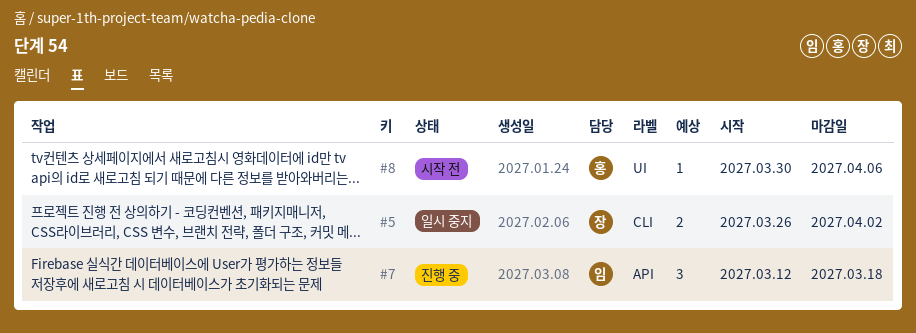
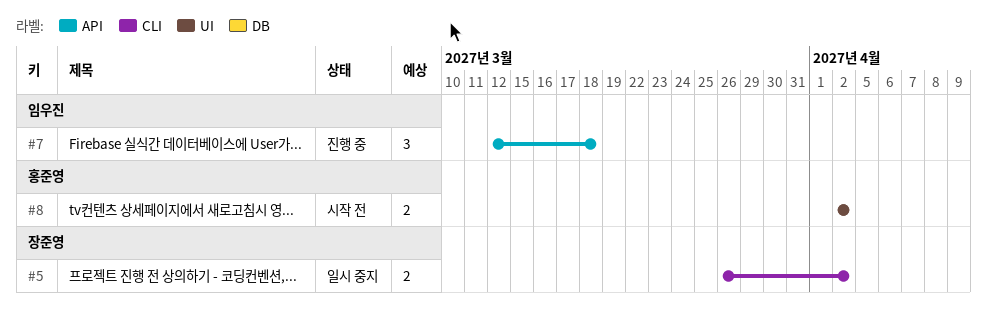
#8, estimate: 1 -> 2
#8, start: Mar 30 -> Apr 2
#8, due: Apr 6 -> Apr 2

